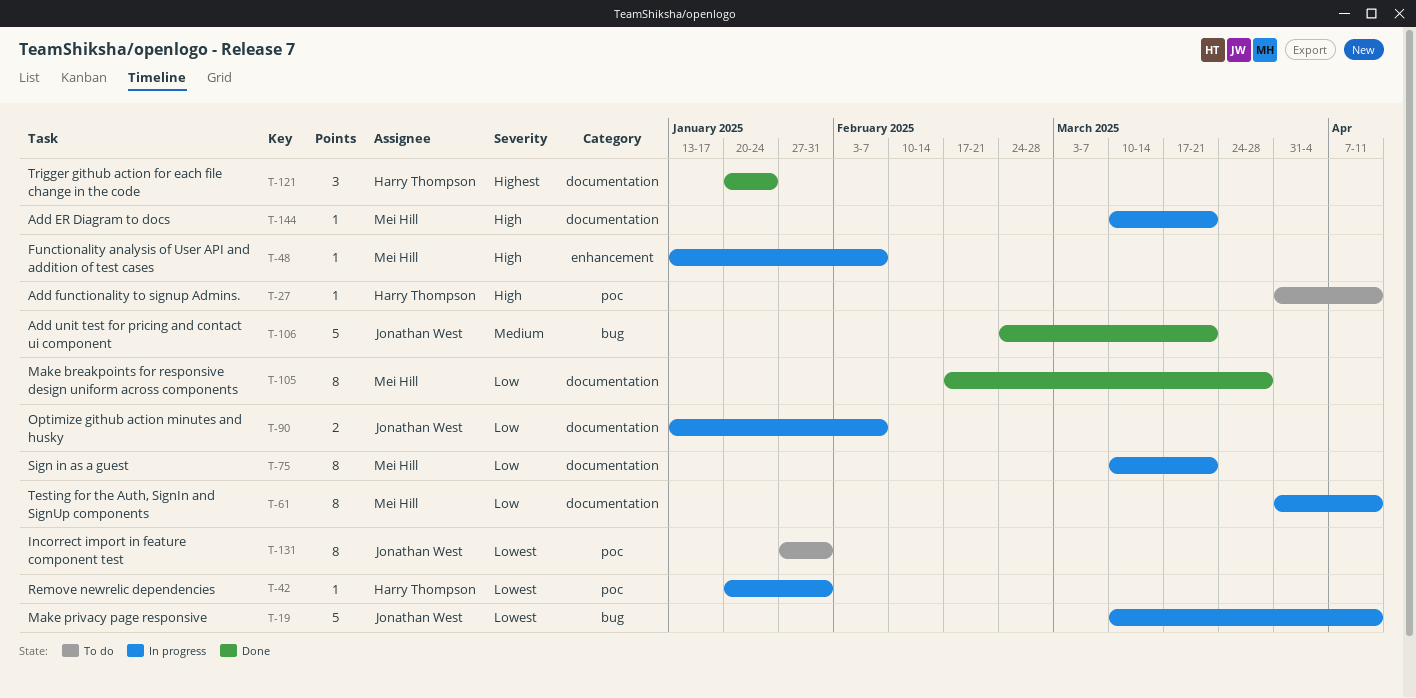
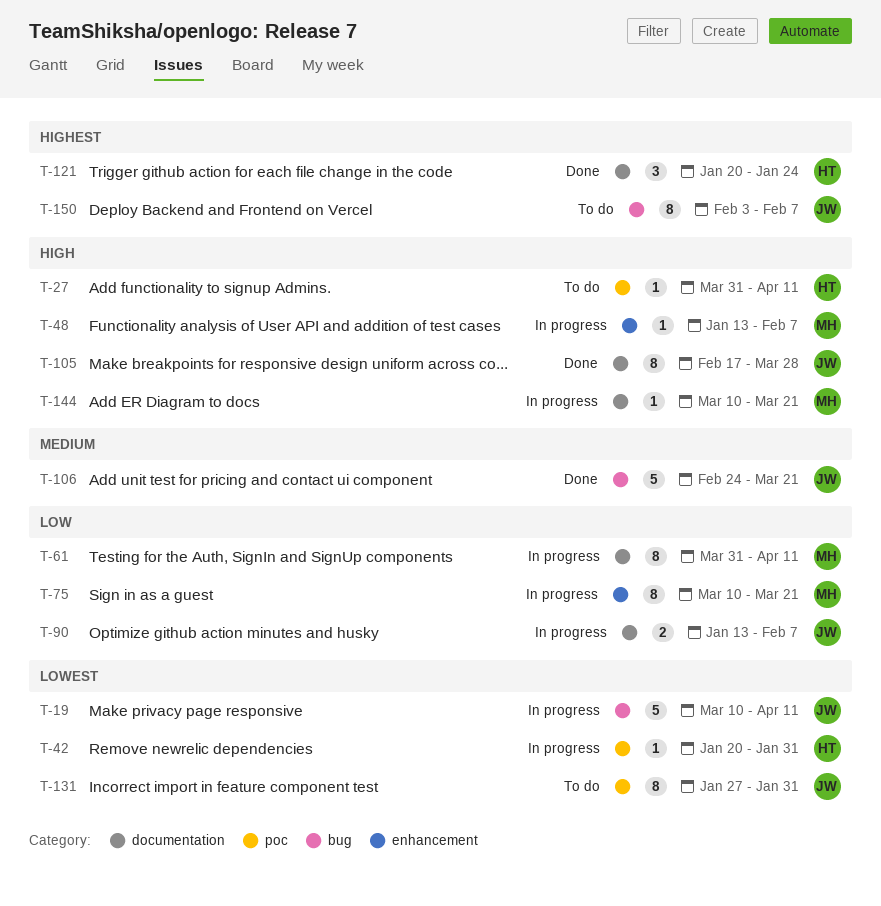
T-75, label: documentation -> enhancement
T-105, owner: Mei Hill -> Jonathan West
T-105, priority: Low -> High
T-150: none -> present

